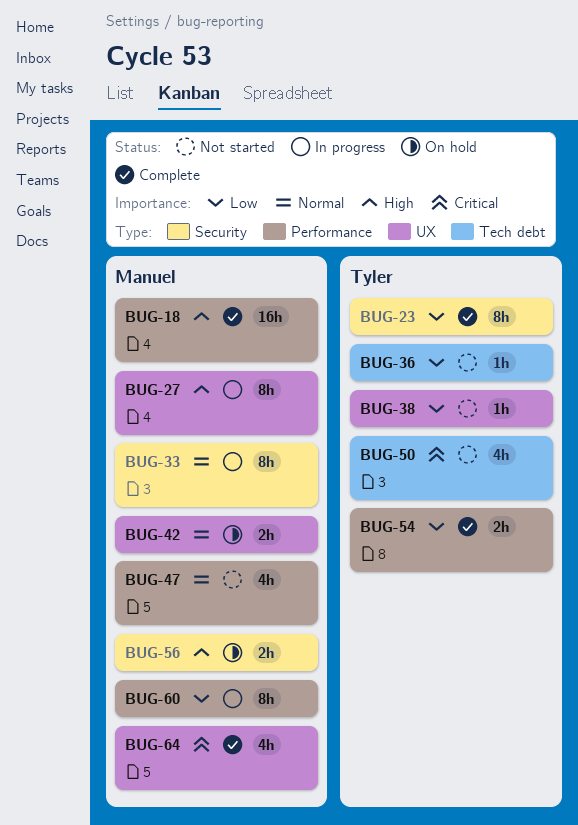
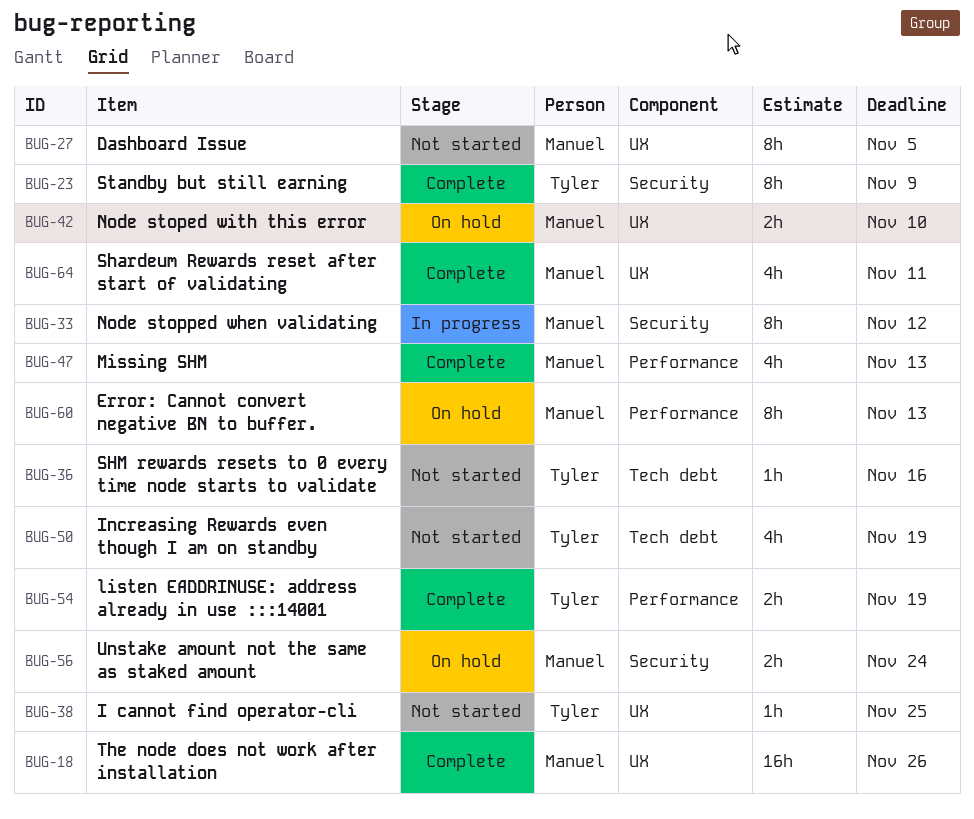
BUG-18, label: Performance -> UX
BUG-27, status: In progress -> Not started
BUG-47, status: Not started -> Complete
BUG-60, status: In progress -> On hold

